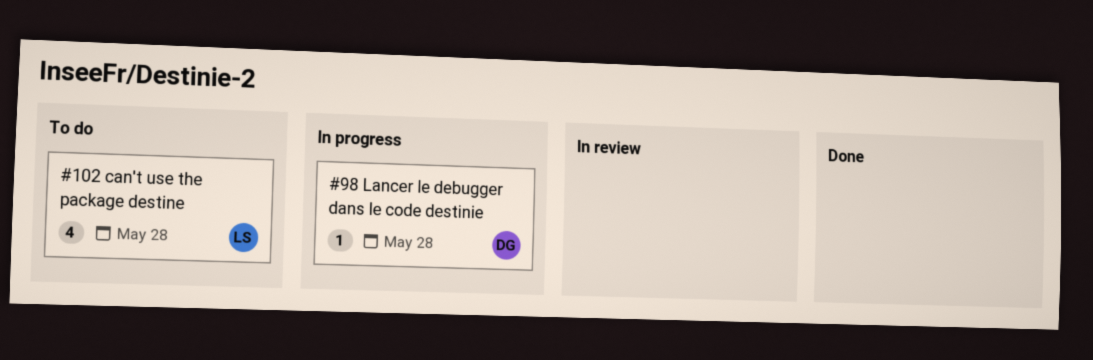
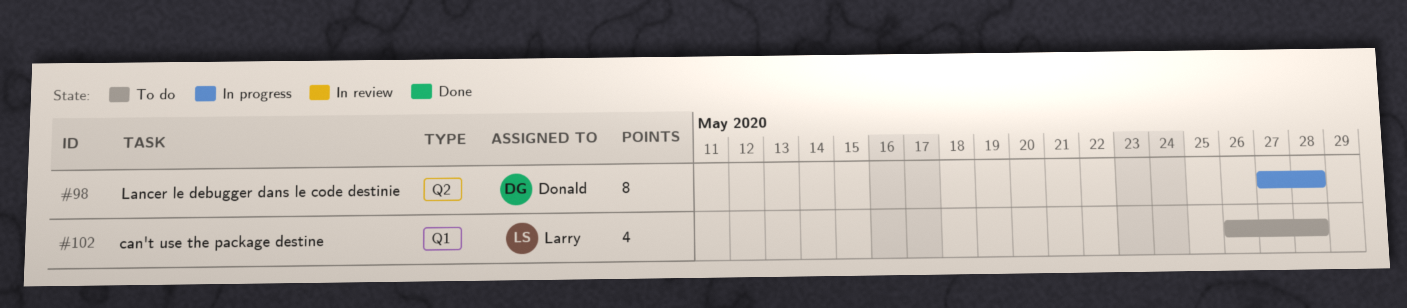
#98, estimate: 1 -> 8

